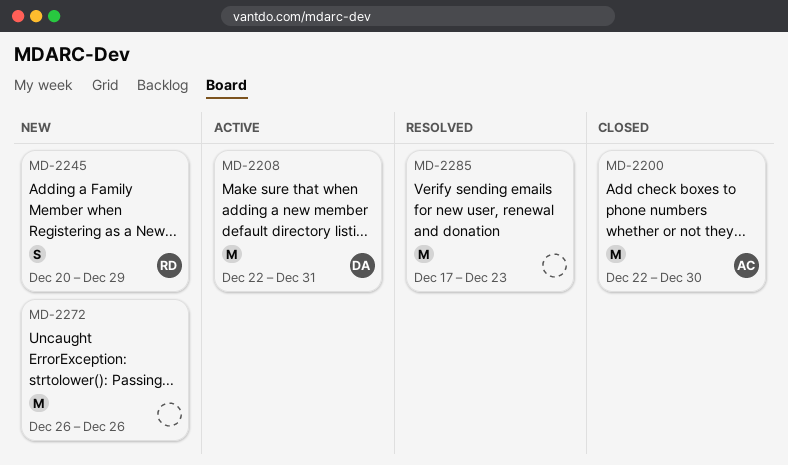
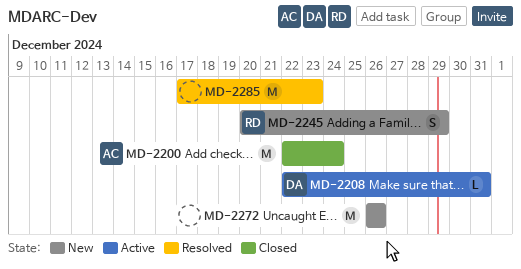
MD-2200, due: Dec 30 -> Dec 24
MD-2208, estimate: M -> L

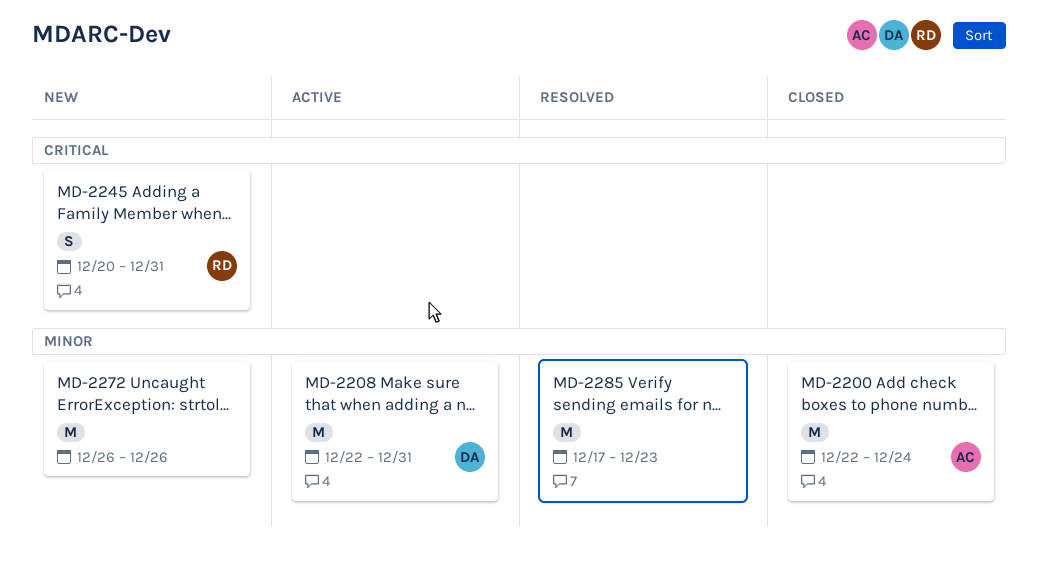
MD-2208, estimate: L -> M
MD-2245, due: Dec 29 -> Dec 31

